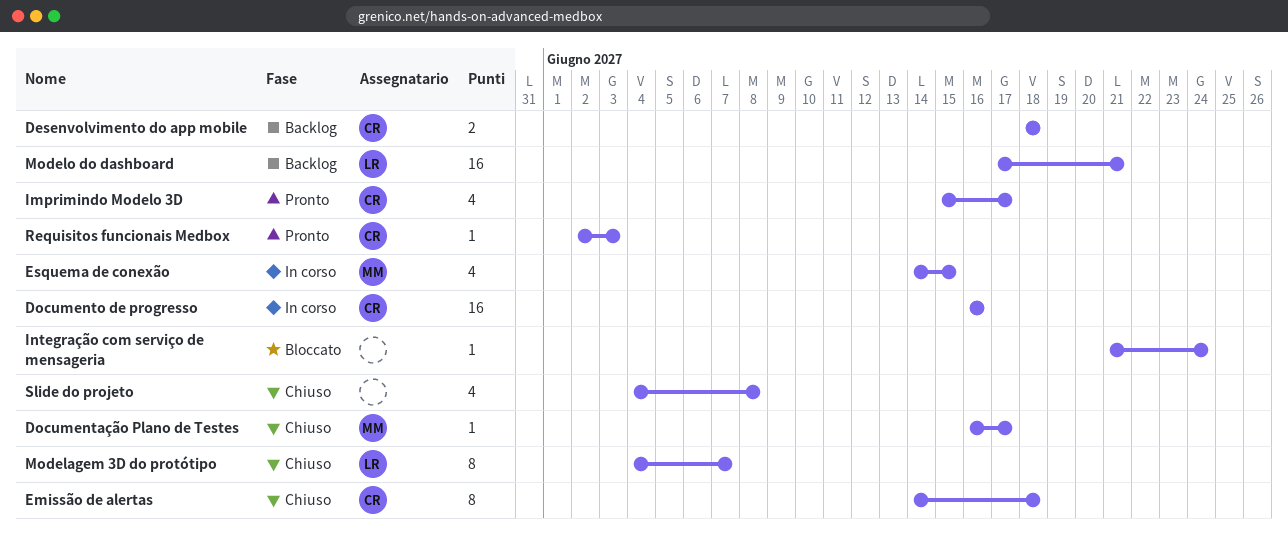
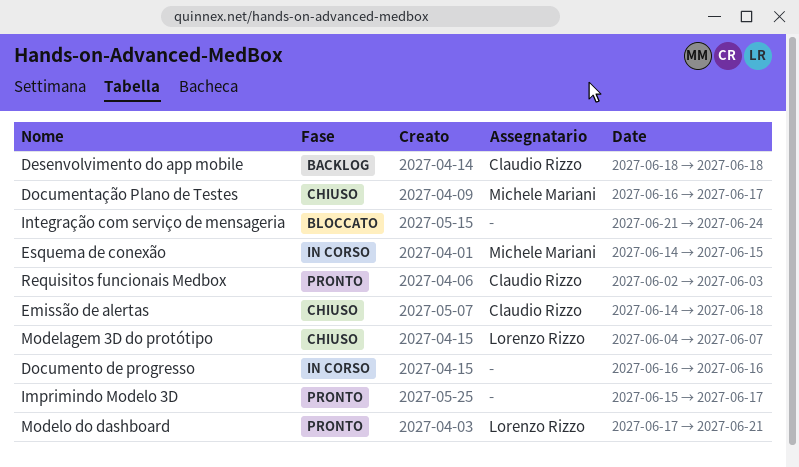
Documento de progresso, owner: Claudio Rizzo -> none
Imprimindo Modelo 3D, owner: Claudio Rizzo -> none
Modelo do dashboard, status: Backlog -> Pronto
Slide do projeto: present -> none

